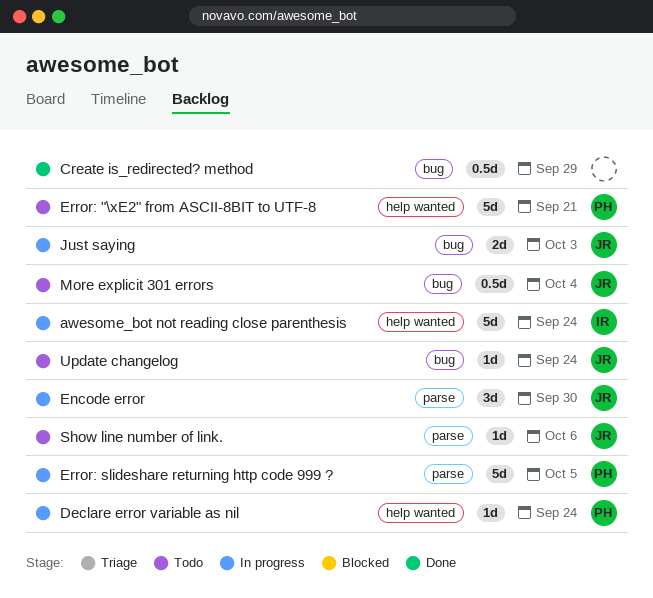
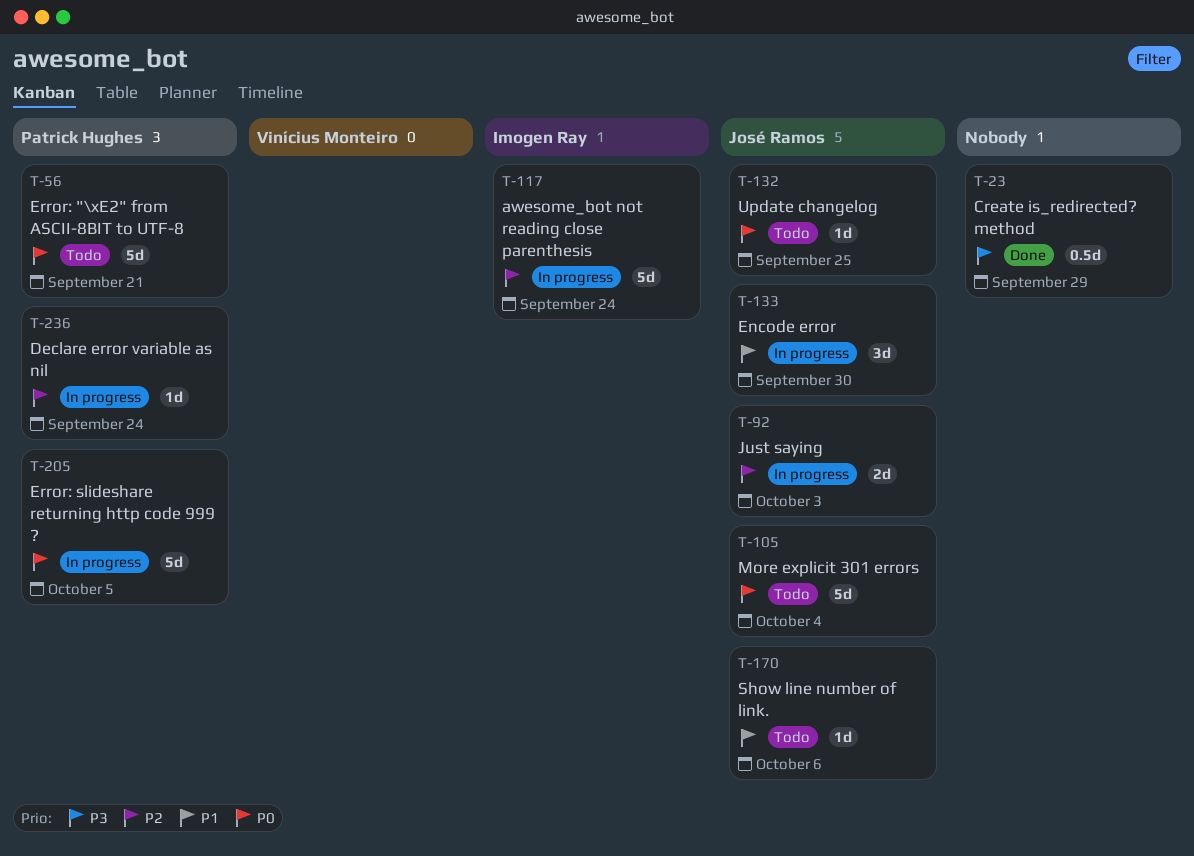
More explicit 301 errors, estimate: 0.5d -> 5d
Update changelog, due: Sep 24 -> Sep 25

